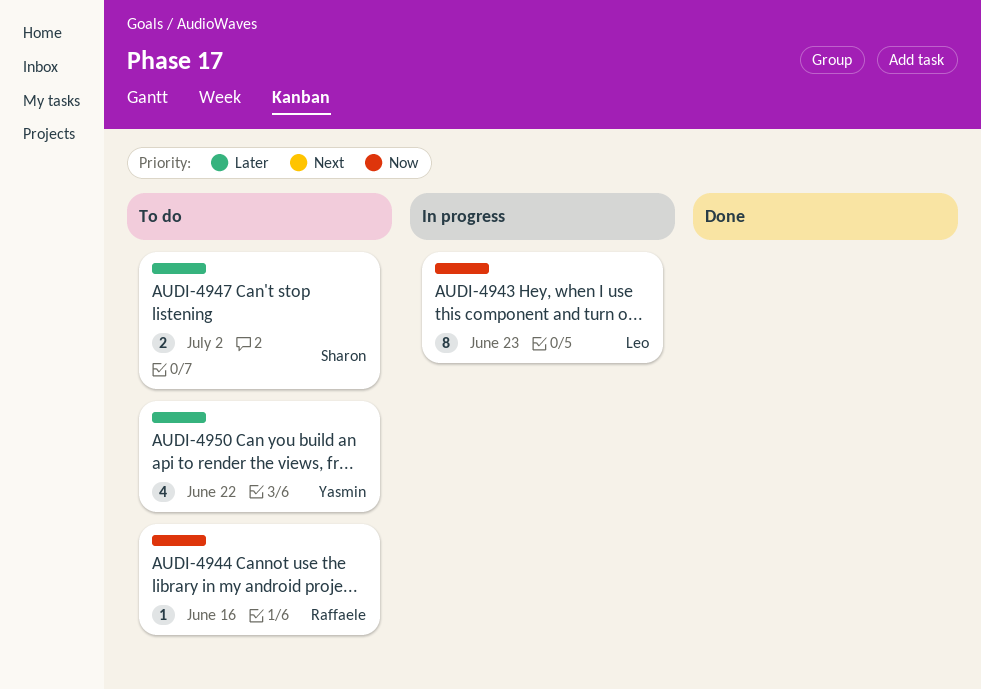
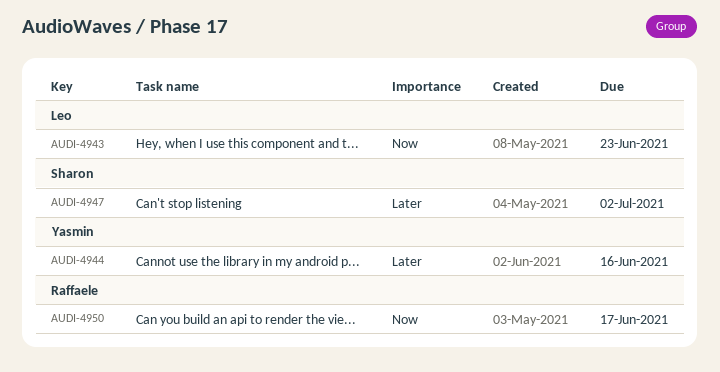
AUDI-4944, owner: Raffaele -> Yasmin
AUDI-4944, priority: Now -> Later
AUDI-4950, owner: Yasmin -> Raffaele
AUDI-4950, priority: Later -> Now
AUDI-4950, due: Jun 22 -> Jun 17

